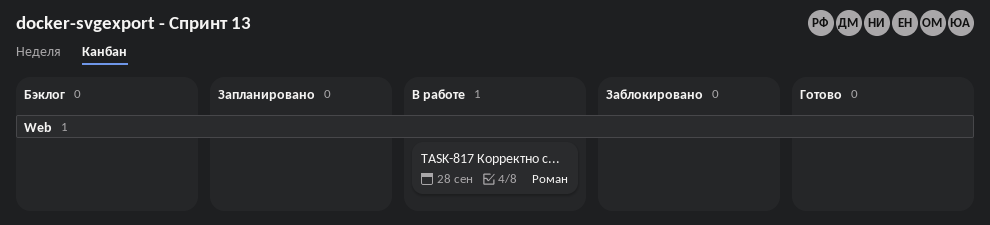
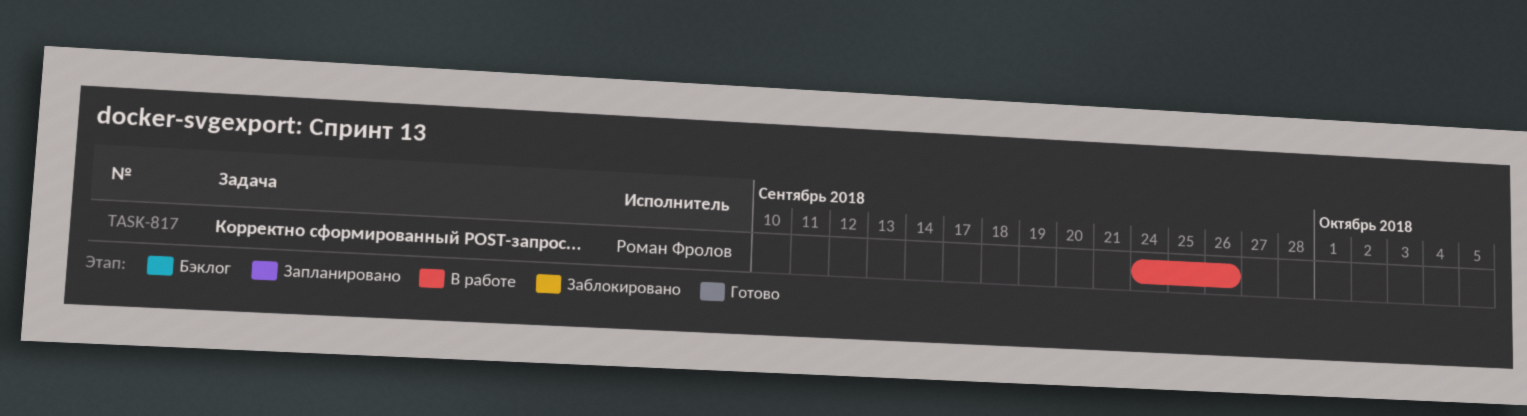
TASK-817, due: Sep 28 -> Sep 26

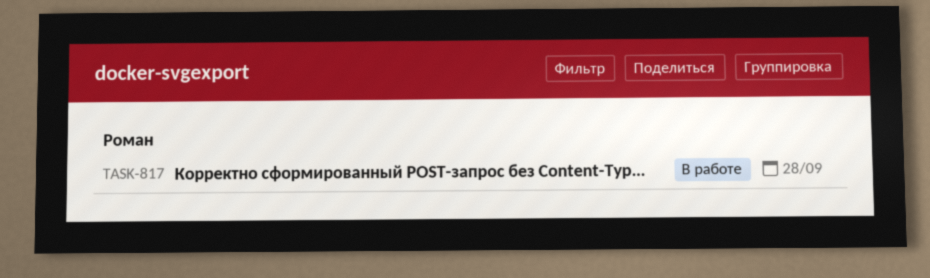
TASK-817, due: Sep 26 -> Sep 28

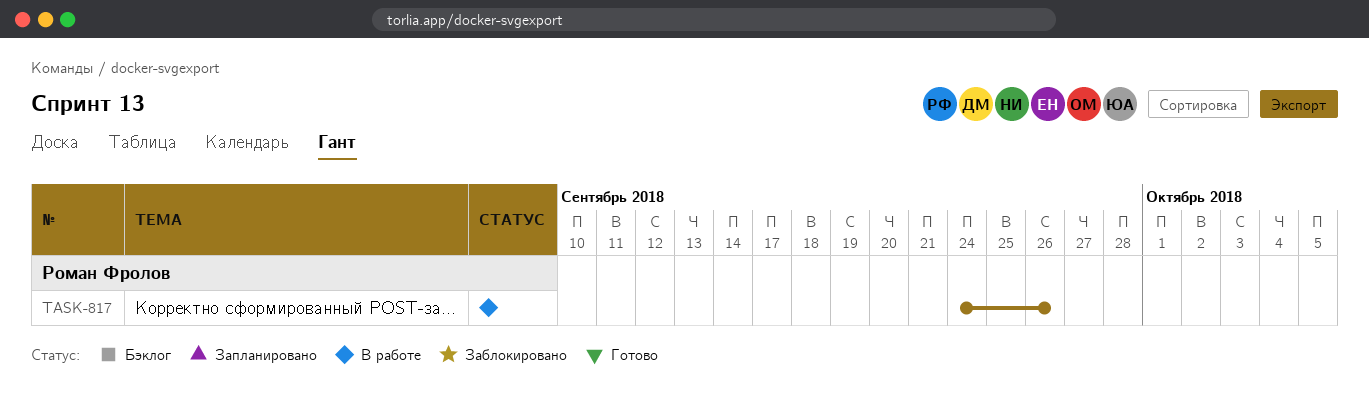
TASK-817, due: Sep 28 -> Sep 26

